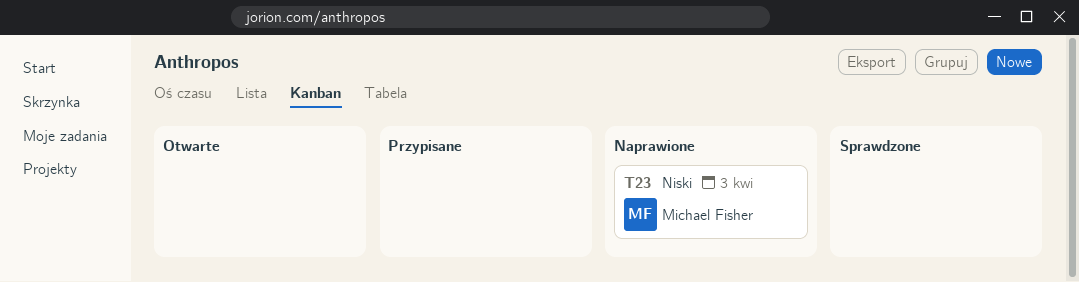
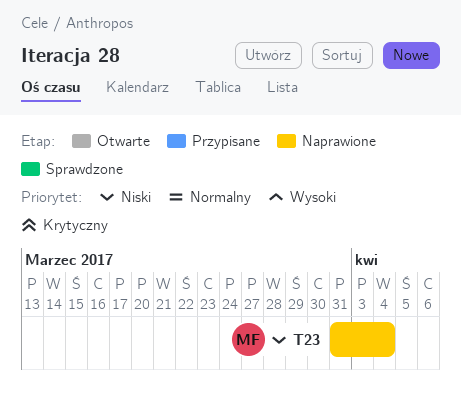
T23, due: Apr 3 -> Apr 4

